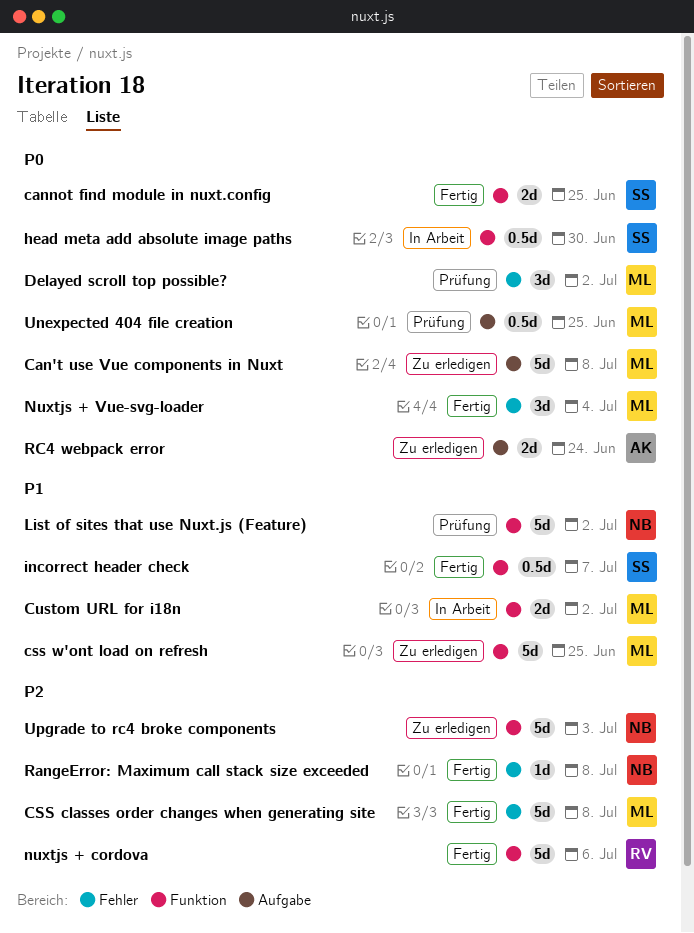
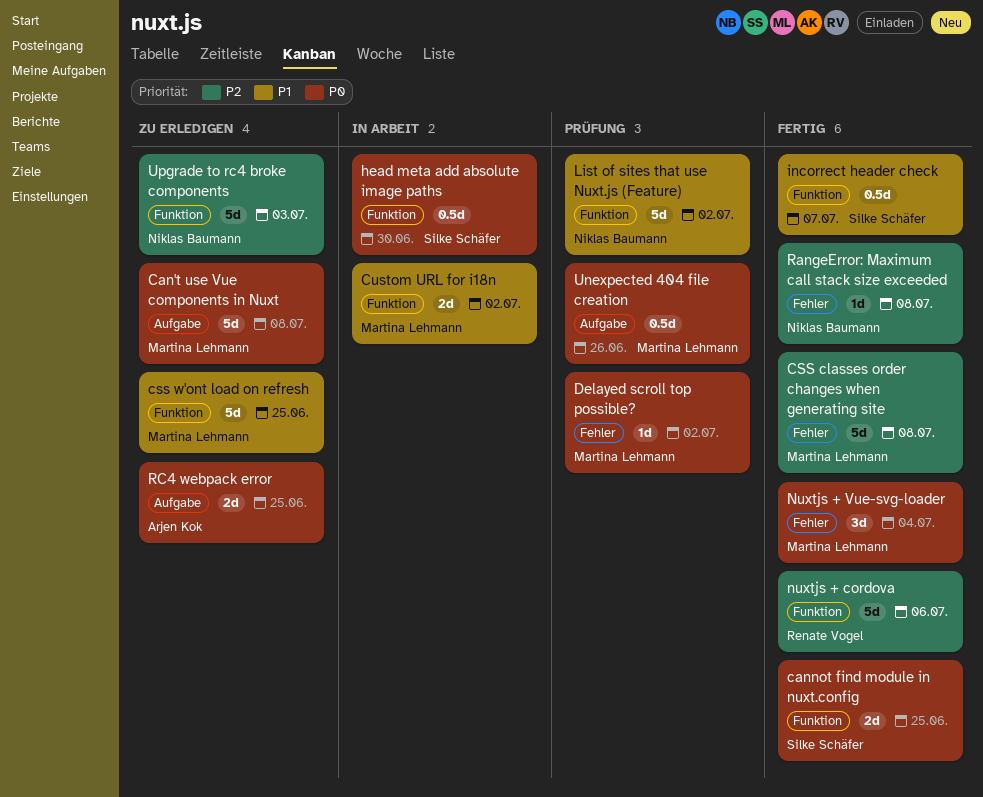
Delayed scroll top possible?, estimate: 3d -> 1d
RC4 webpack error, due: Jun 24 -> Jun 25
Unexpected 404 file creation, due: Jun 25 -> Jun 26

